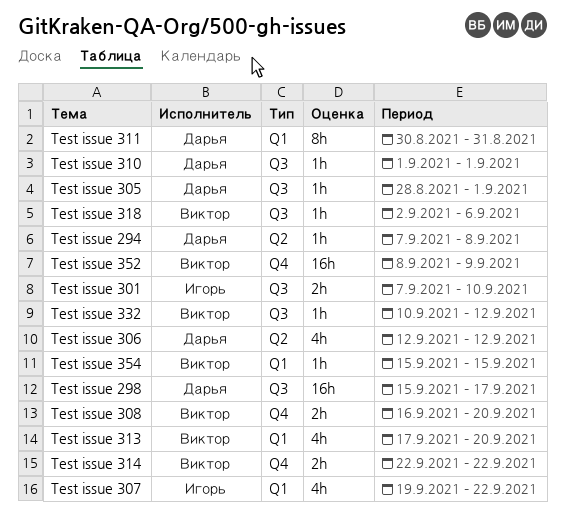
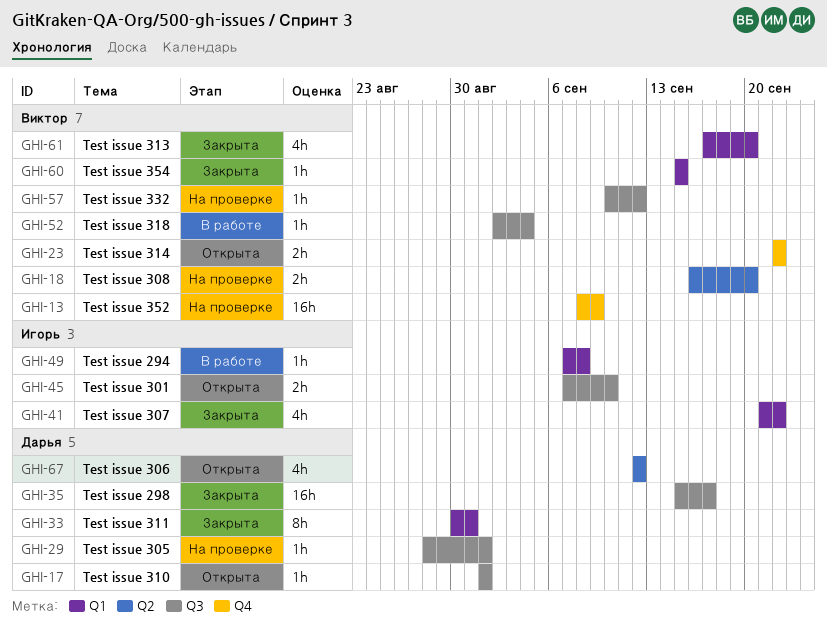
Test issue 294, owner: Дарья -> Игорь
Test issue 294, label: Q2 -> Q1
Test issue 307, start: Sep 19 -> Sep 21
Test issue 308, label: Q4 -> Q2
Test issue 318, due: Sep 6 -> Sep 4

